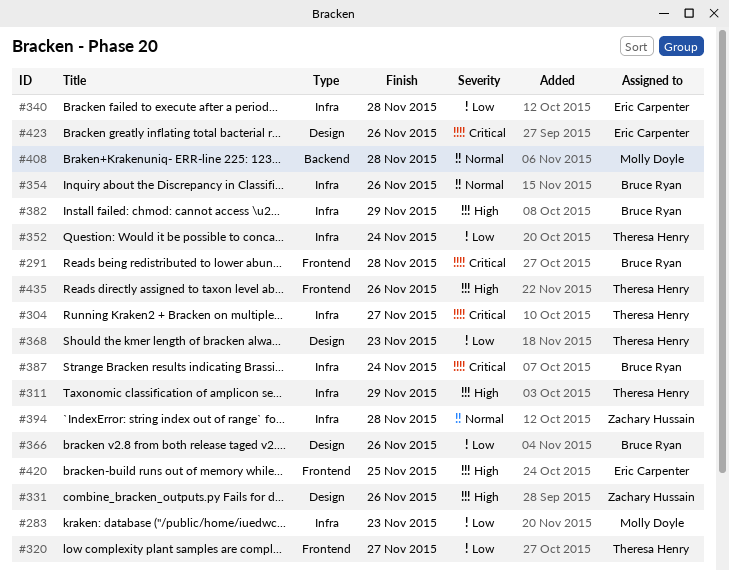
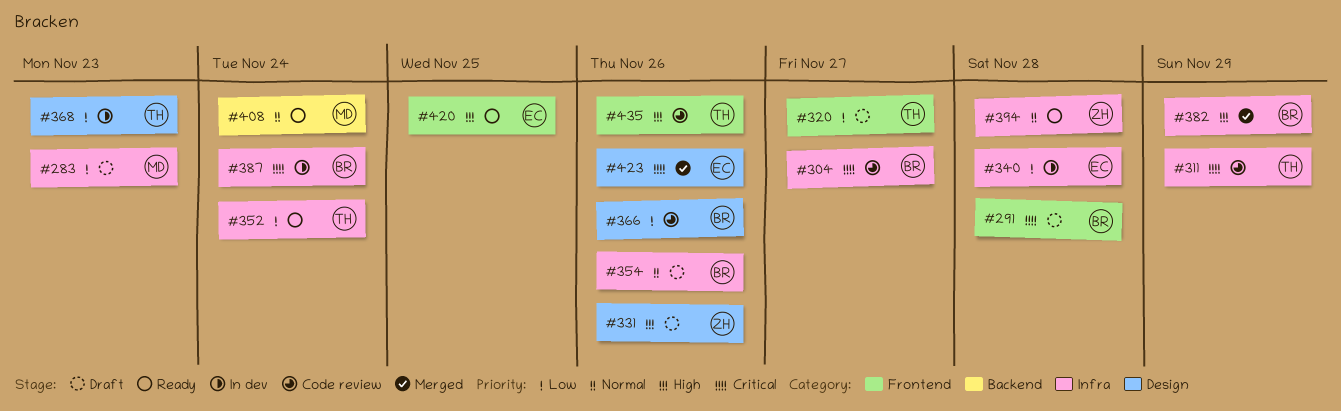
#304, owner: Theresa Henry -> Bruce Ryan
#311, priority: High -> Critical
#408, due: Nov 28 -> Nov 24

